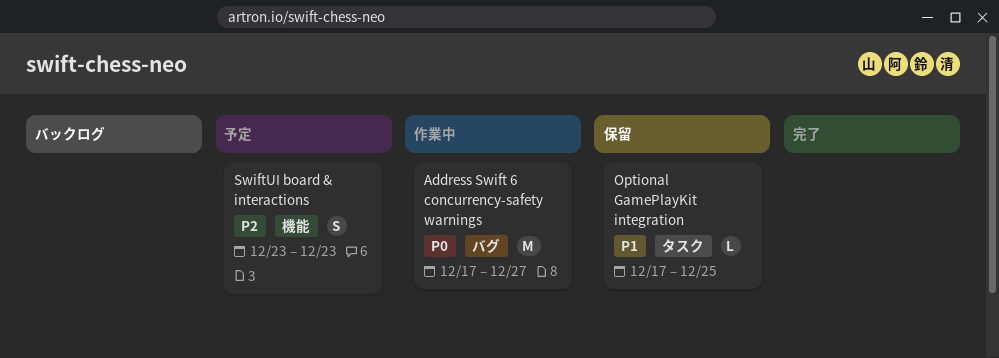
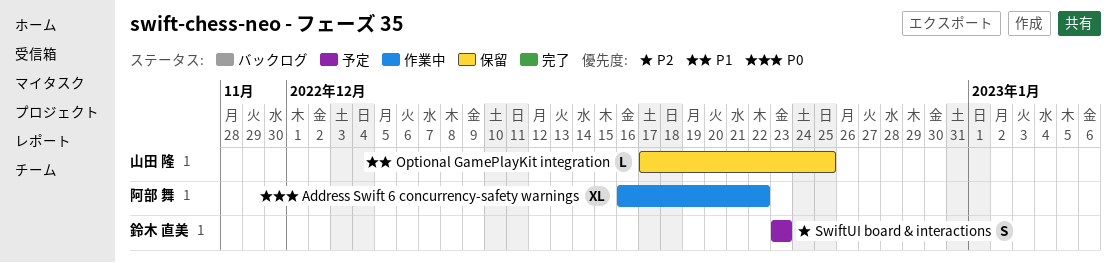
Address Swift 6 concurrency-safety warnings, estimate: M -> XL
Address Swift 6 concurrency-safety warnings, start: Dec 17 -> Dec 16
Address Swift 6 concurrency-safety warnings, due: Dec 27 -> Dec 22

